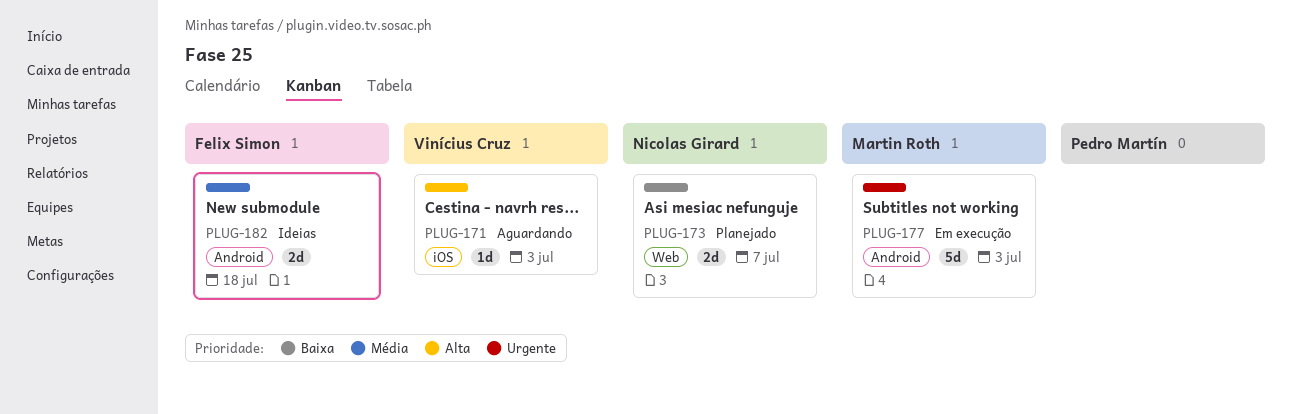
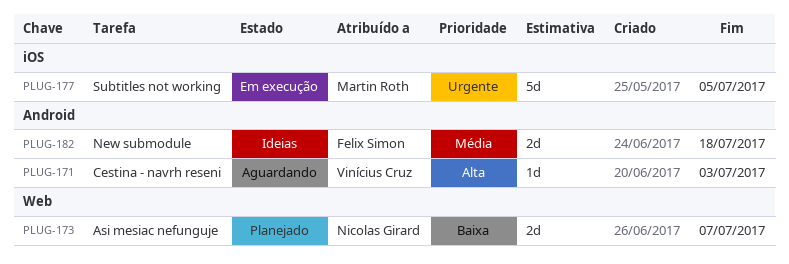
PLUG-171, label: iOS -> Android
PLUG-177, label: Android -> iOS
PLUG-177, due: Jul 3 -> Jul 5

